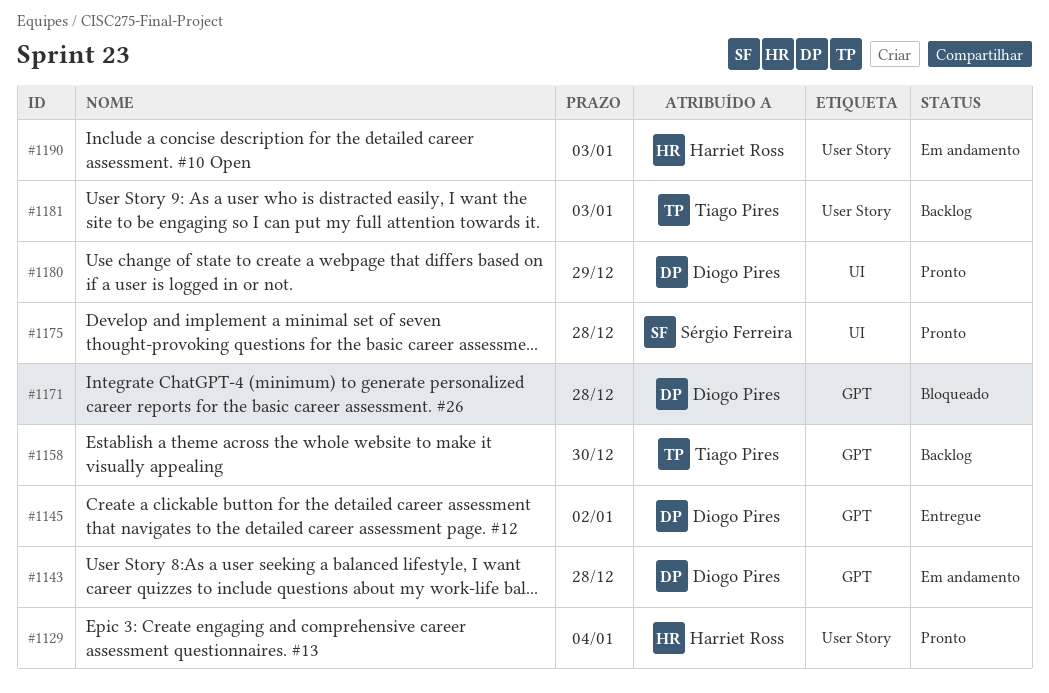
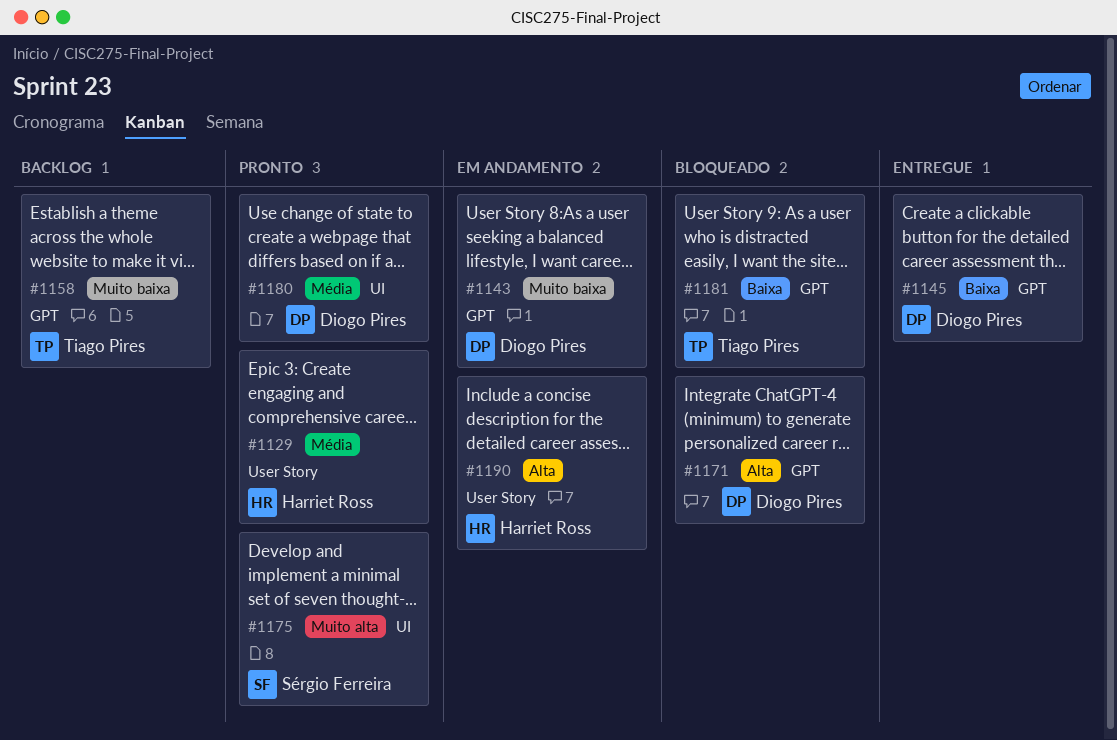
#1181, status: Backlog -> Bloqueado
#1181, label: User Story -> GPT

